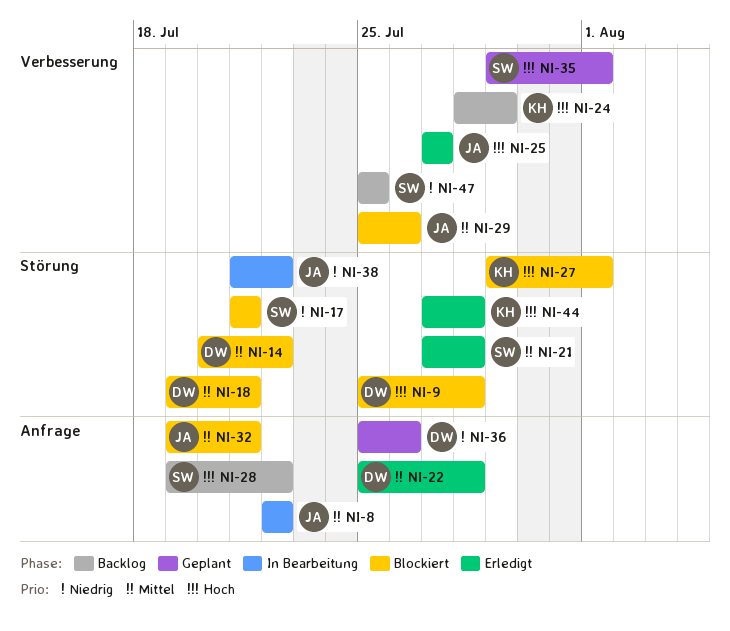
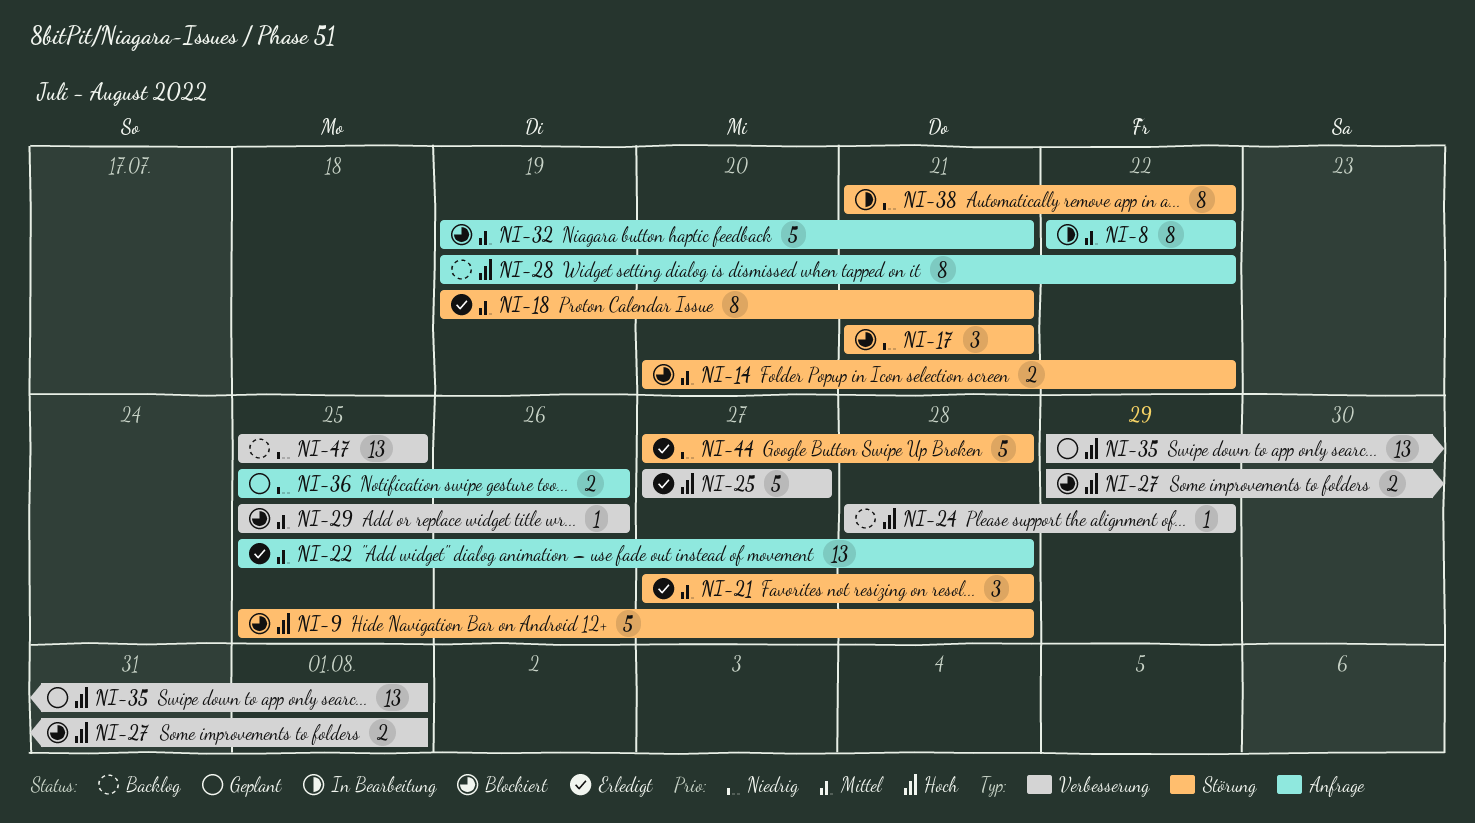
NI-18, status: Blockiert -> Erledigt
NI-27, label: Störung -> Verbesserung
NI-44, priority: Hoch -> Niedrig

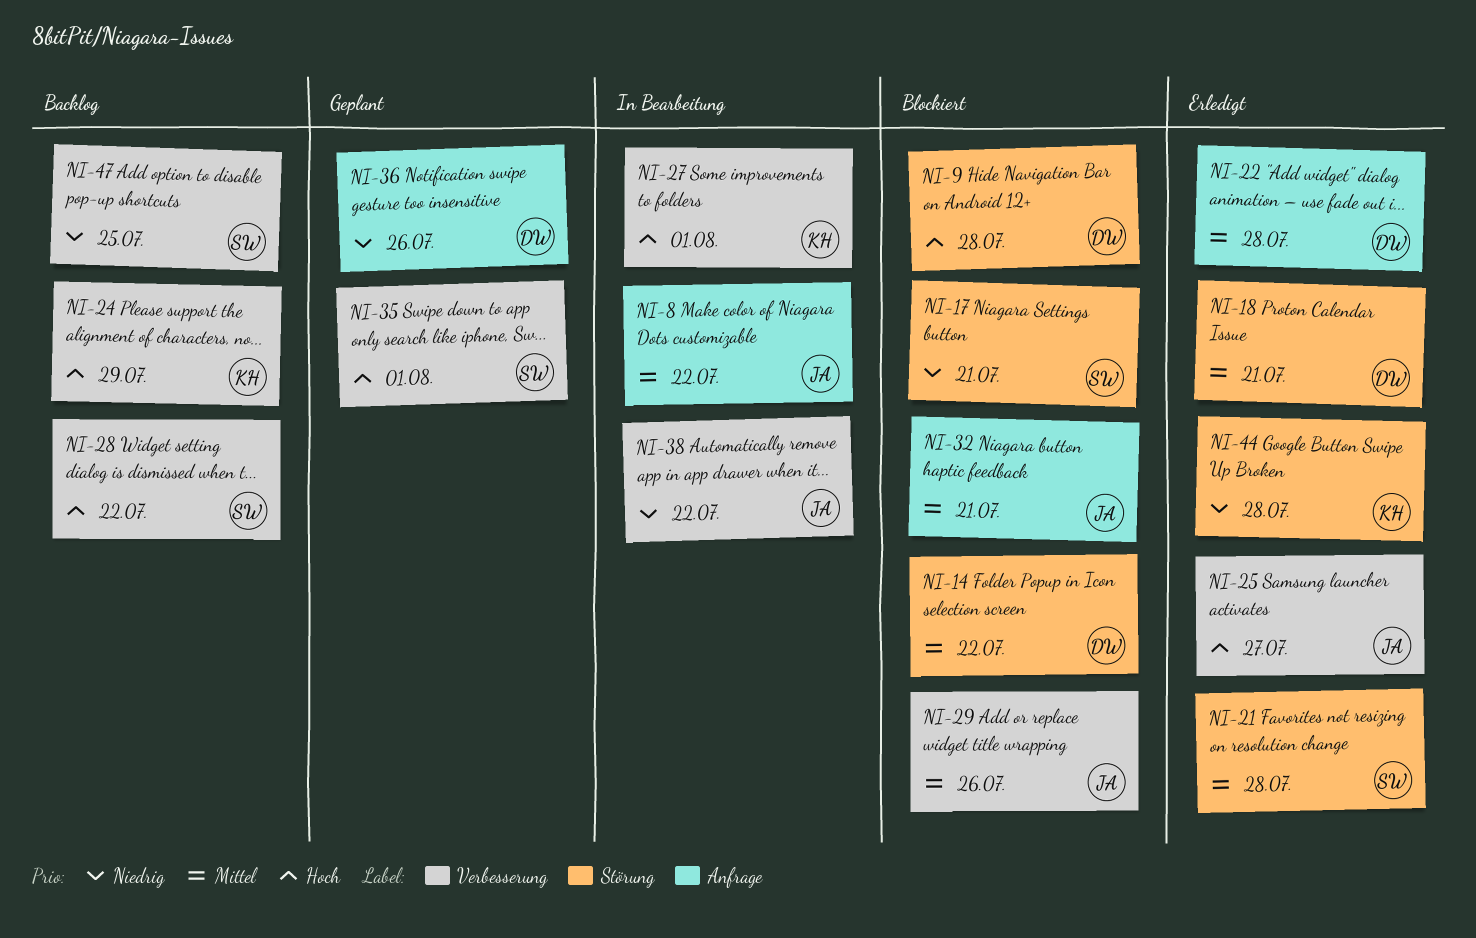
NI-27, status: Blockiert -> In Bearbeitung
NI-28, label: Anfrage -> Verbesserung
NI-38, label: Störung -> Verbesserung

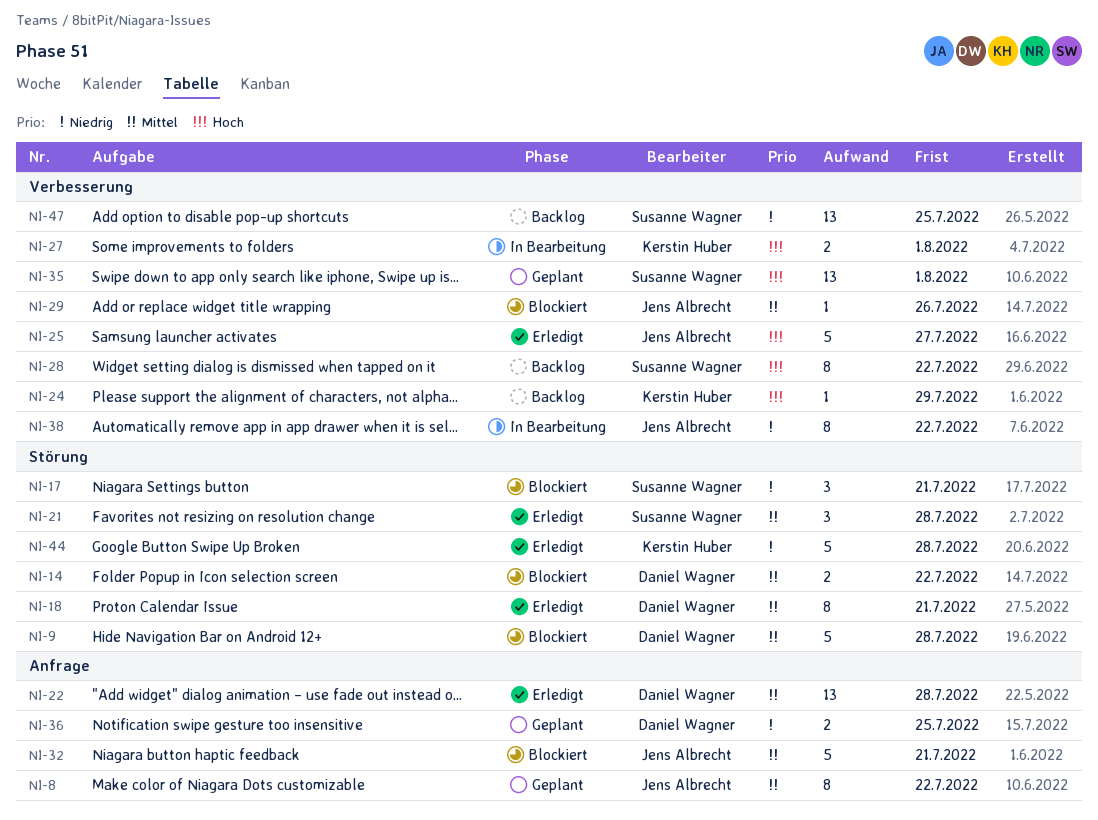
NI-8, status: In Bearbeitung -> Geplant
NI-9, priority: Hoch -> Mittel
NI-36, due: Jul 26 -> Jul 25

